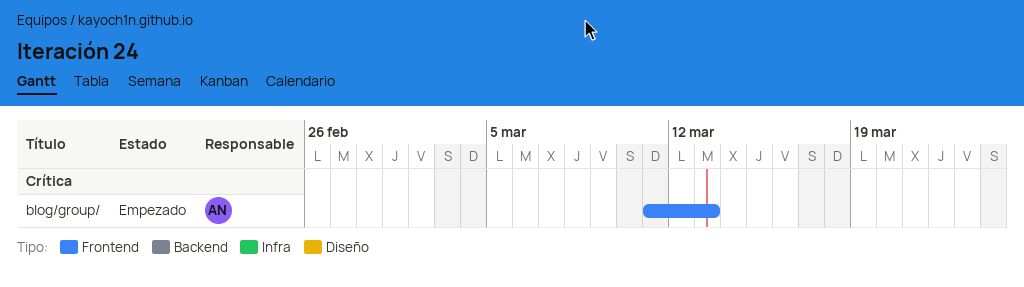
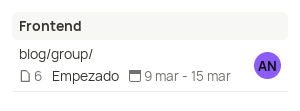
blog/group/, start: Mar 11 -> Mar 9
blog/group/, due: Mar 13 -> Mar 15

